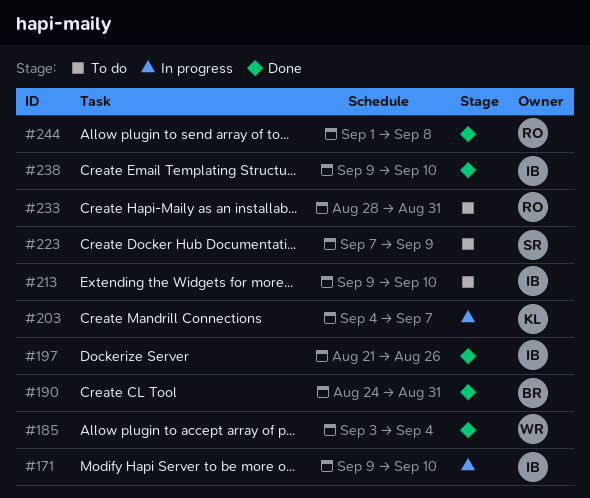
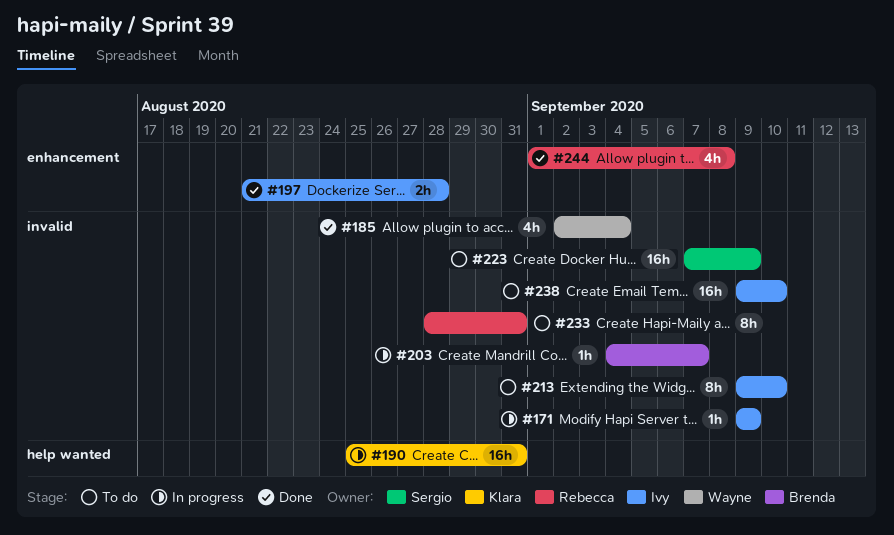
#171, due: Sep 10 -> Sep 9
#185, start: Sep 3 -> Sep 2
#190, status: Done -> In progress
#190, owner: Brenda -> Klara
#190, start: Aug 24 -> Aug 25
#197, due: Aug 26 -> Aug 28
#203, owner: Klara -> Brenda
#238, status: Done -> To do

